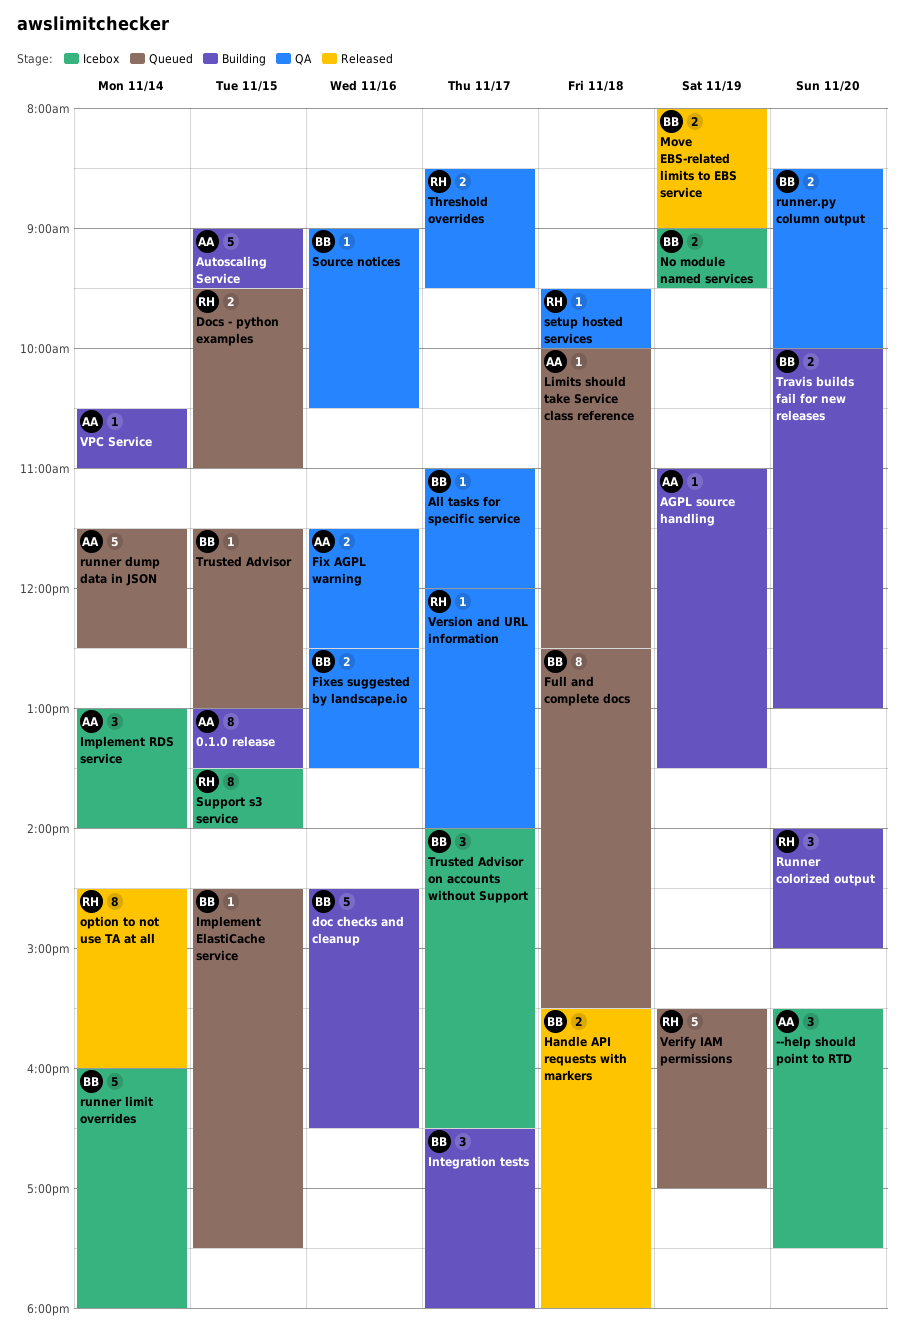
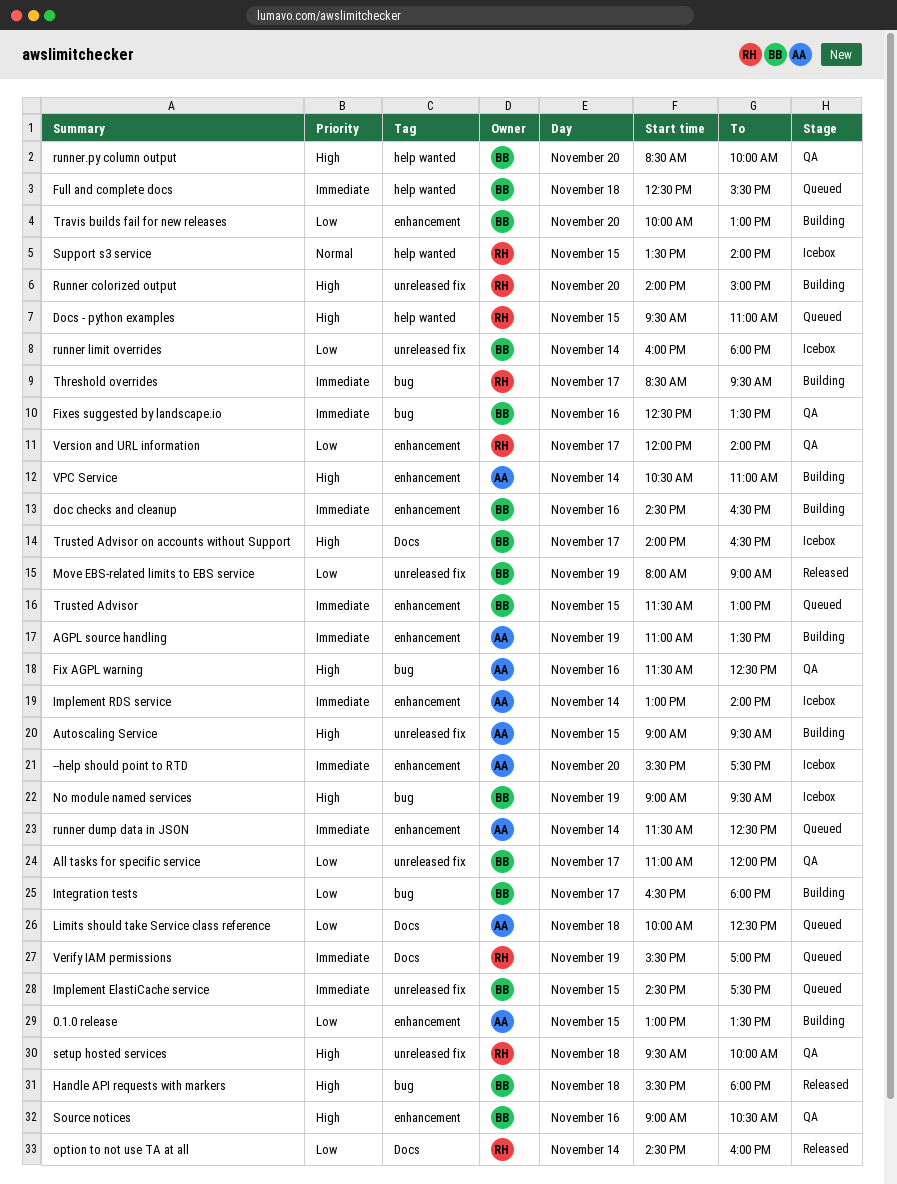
Threshold overrides, status: QA -> Building

